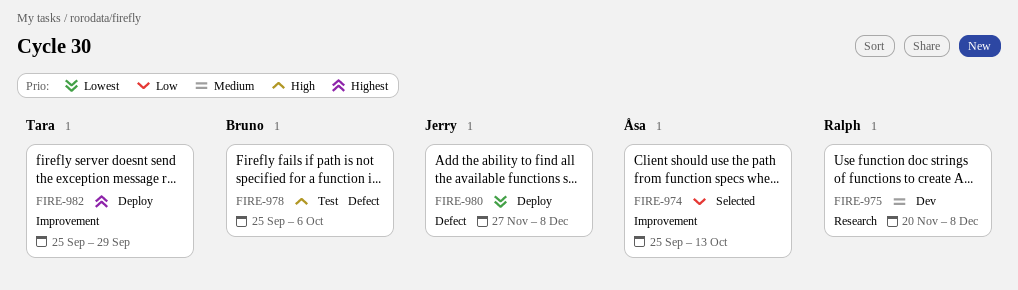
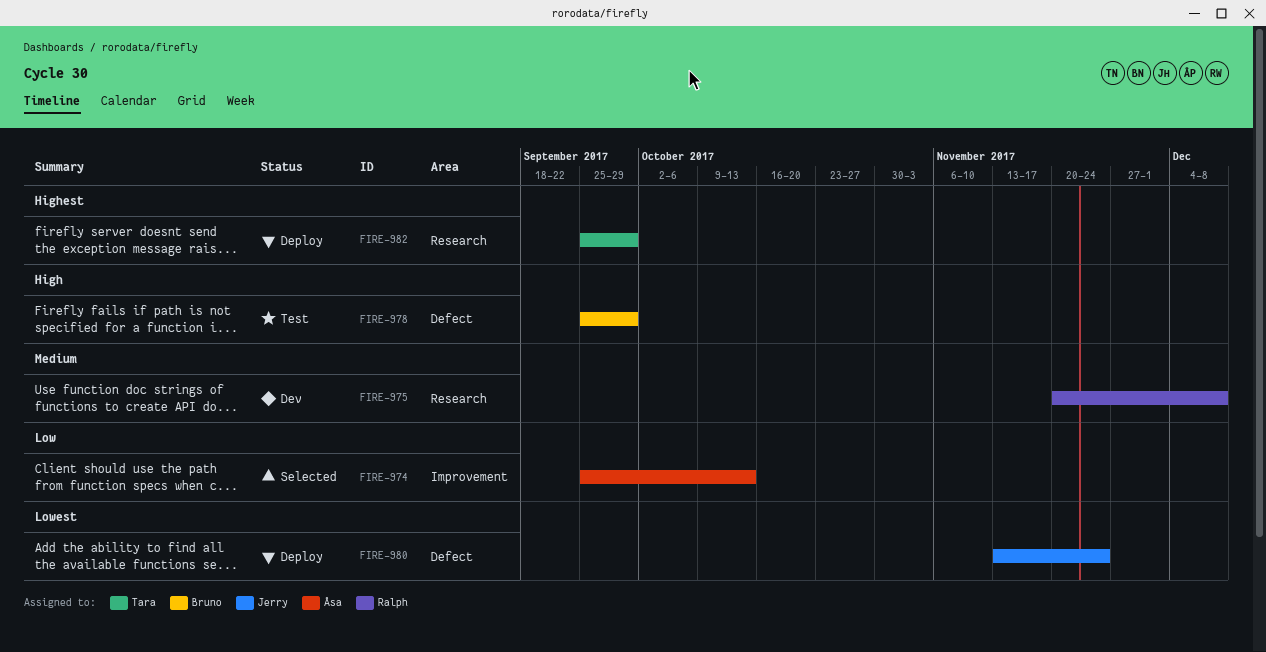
FIRE-978, due: Oct 6 -> Sep 29
FIRE-980, start: Nov 27 -> Nov 13
FIRE-980, due: Dec 8 -> Nov 24
FIRE-982, label: Improvement -> Research

